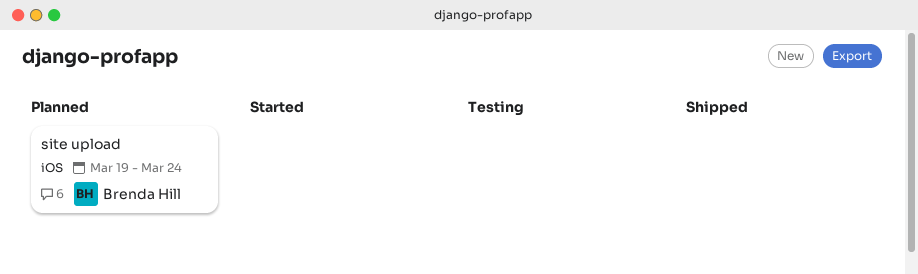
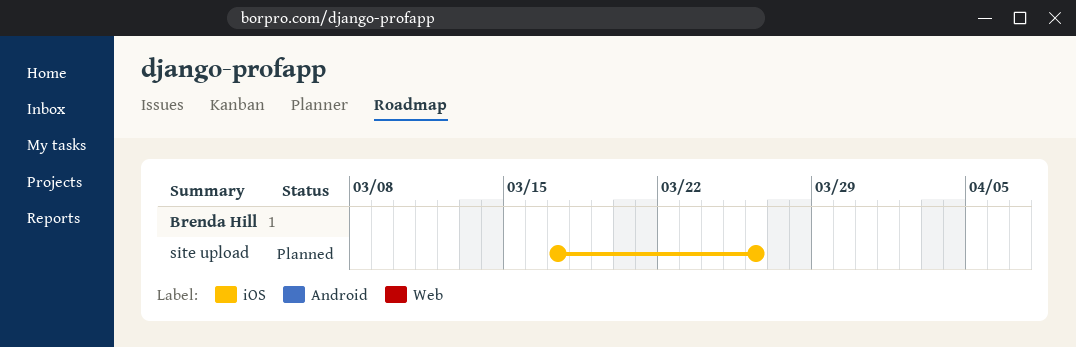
site upload, start: Mar 19 -> Mar 17
site upload, due: Mar 24 -> Mar 26

